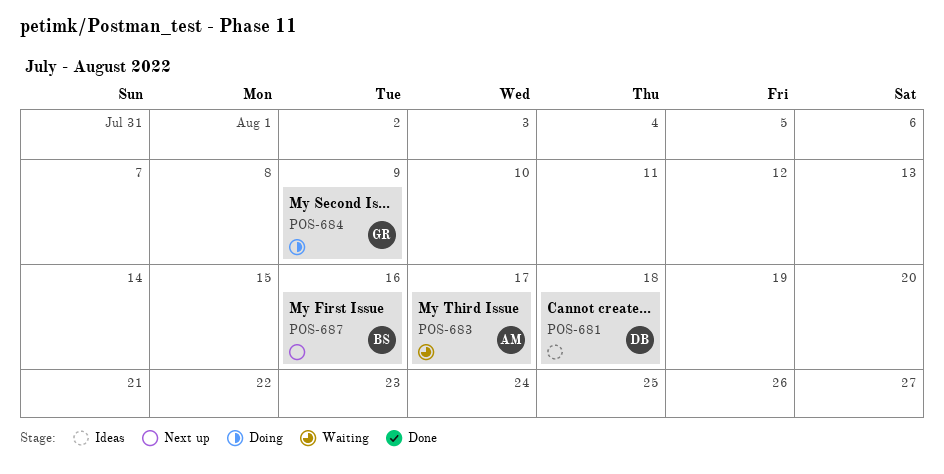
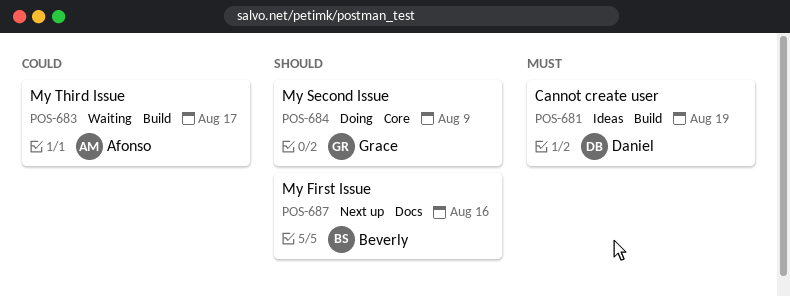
POS-681, due: Aug 18 -> Aug 19

